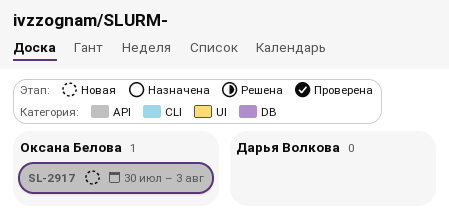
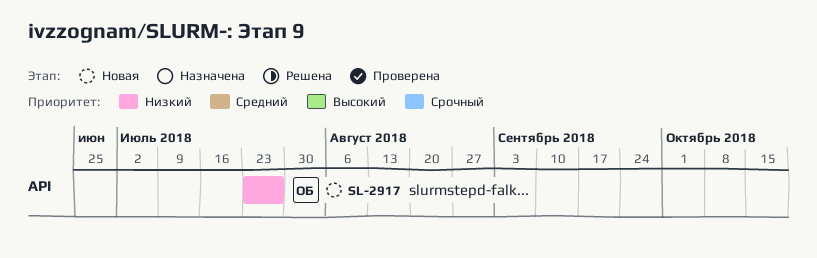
SL-2917, start: Jul 30 -> Jul 23
SL-2917, due: Aug 3 -> Jul 27

